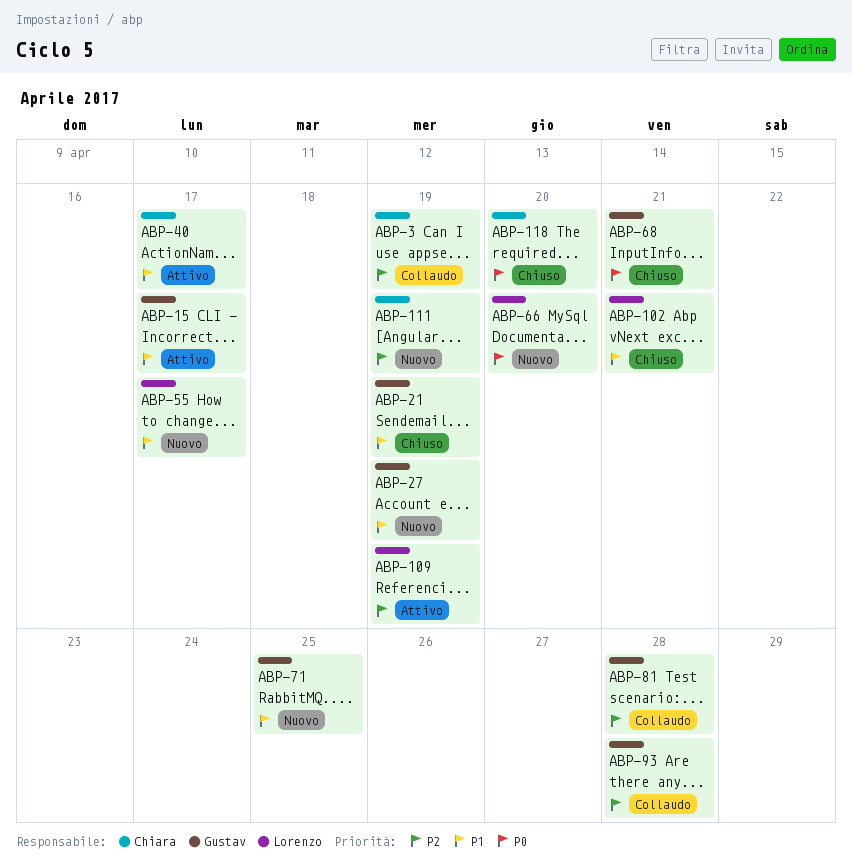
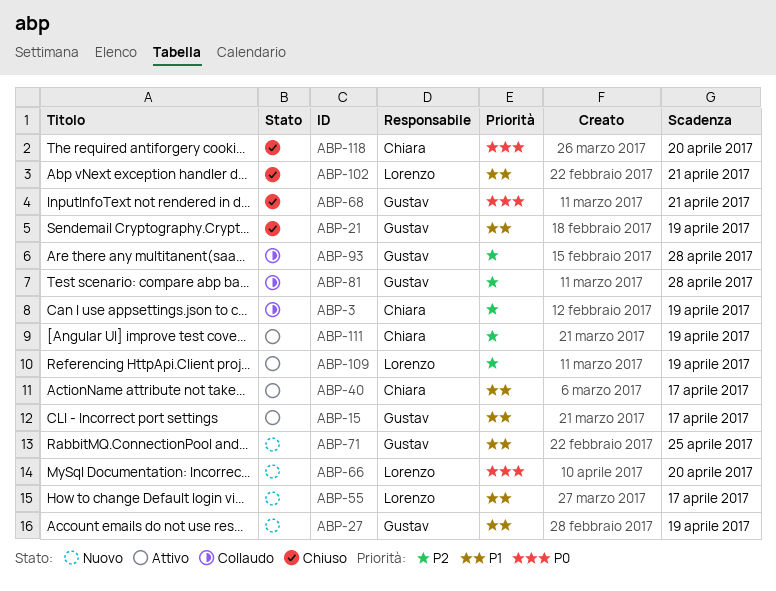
ABP-111, status: Nuovo -> Attivo

